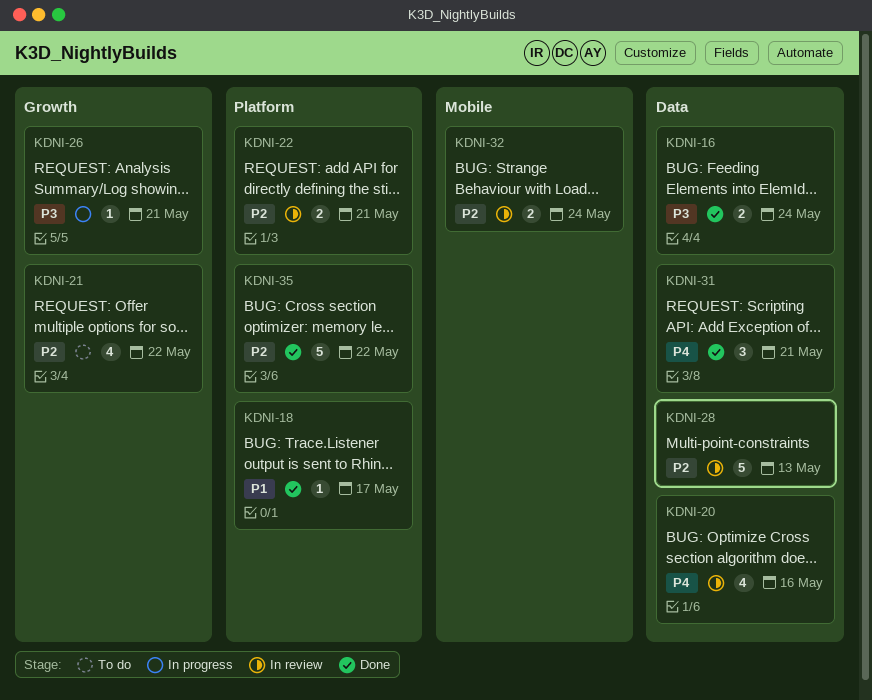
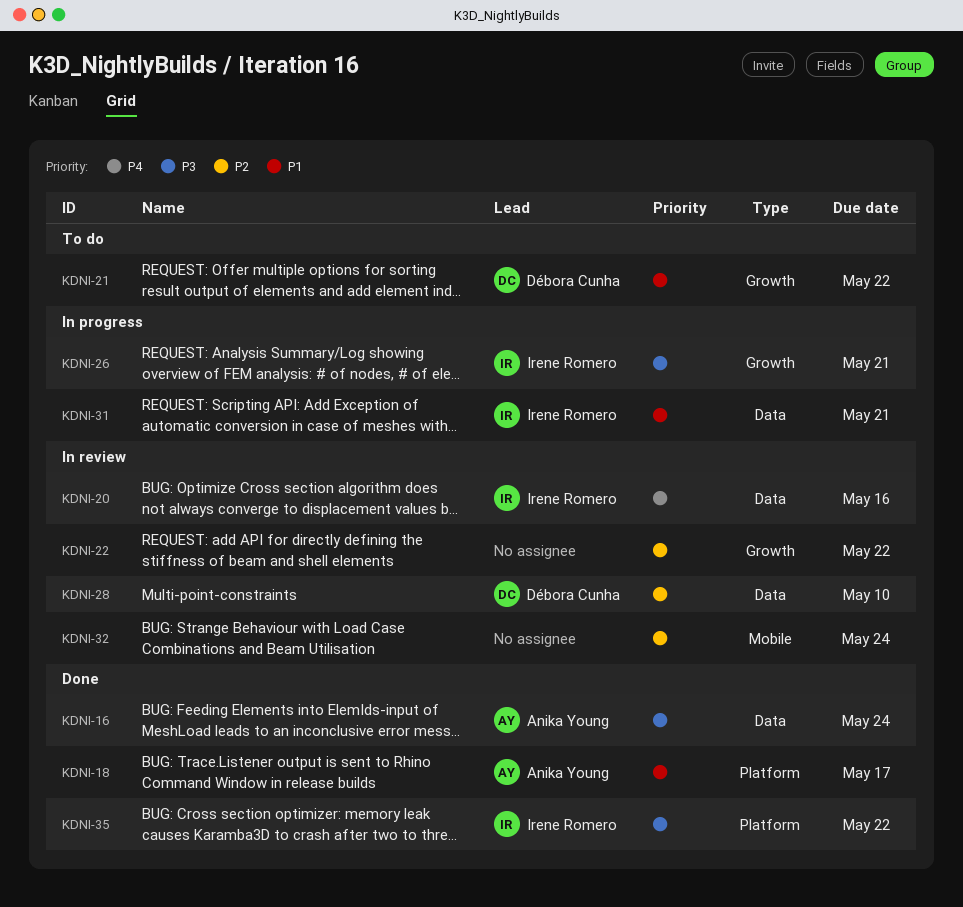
KDNI-21, priority: P2 -> P1
KDNI-22, label: Platform -> Growth
KDNI-22, due: May 21 -> May 22
KDNI-28, due: May 13 -> May 10
KDNI-31, status: Done -> In progress
KDNI-31, priority: P4 -> P1
KDNI-35, priority: P2 -> P3

